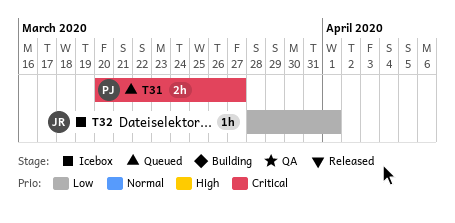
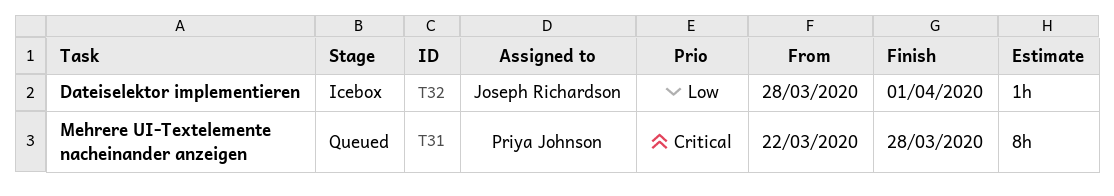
T31, estimate: 2h -> 8h
T31, start: Mar 20 -> Mar 22
T31, due: Mar 27 -> Mar 28

